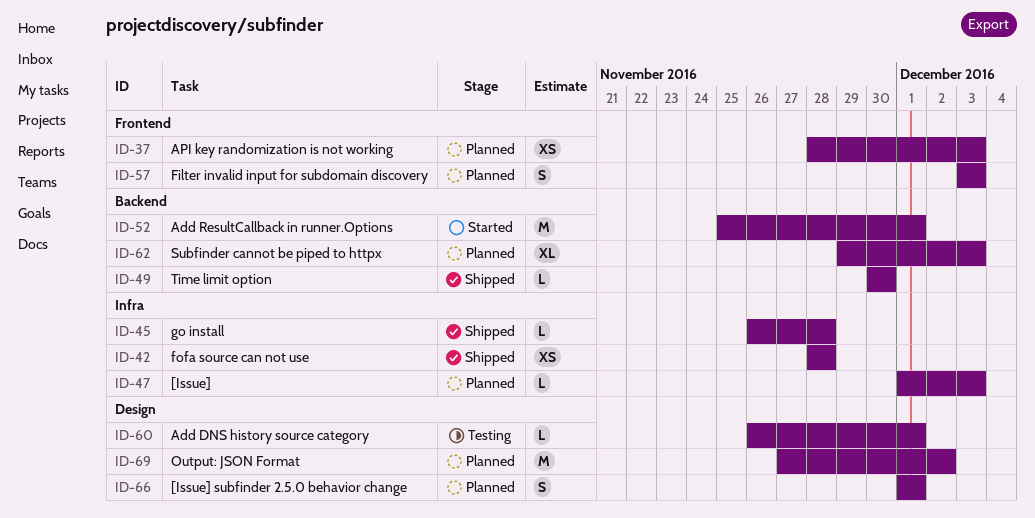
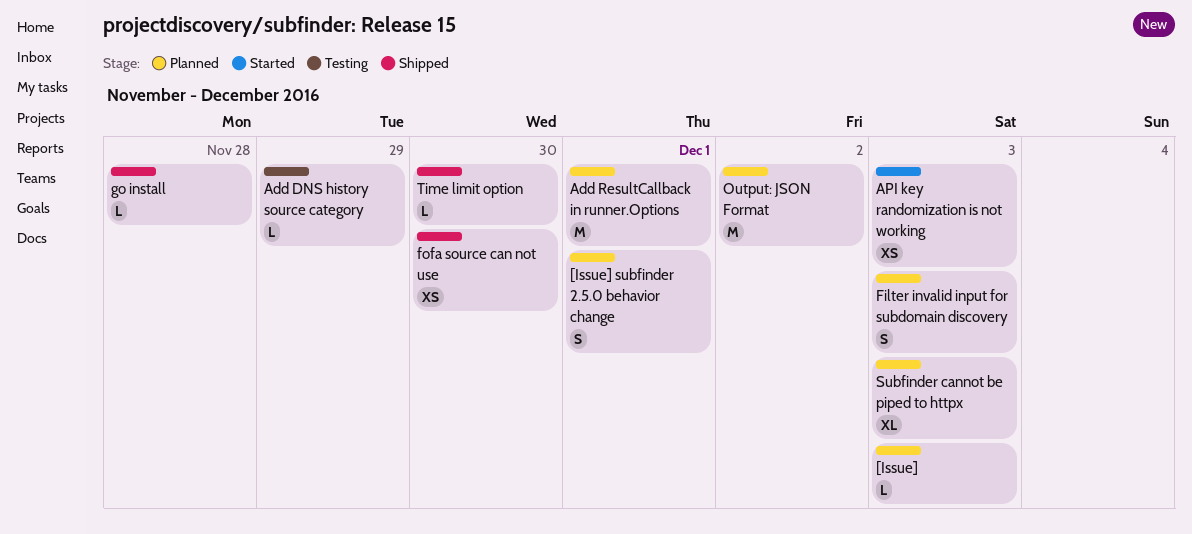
Add DNS history source category, due: Dec 1 -> Nov 29
Add ResultCallback in runner.Options, status: Started -> Planned
API key randomization is not working, status: Planned -> Started
fofa source can not use, due: Nov 28 -> Nov 30

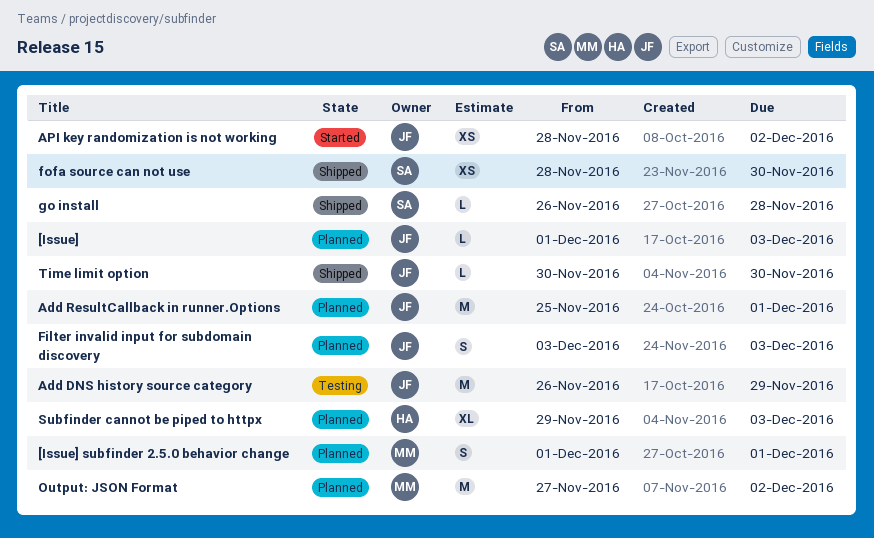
Add DNS history source category, estimate: L -> M
API key randomization is not working, due: Dec 3 -> Dec 2

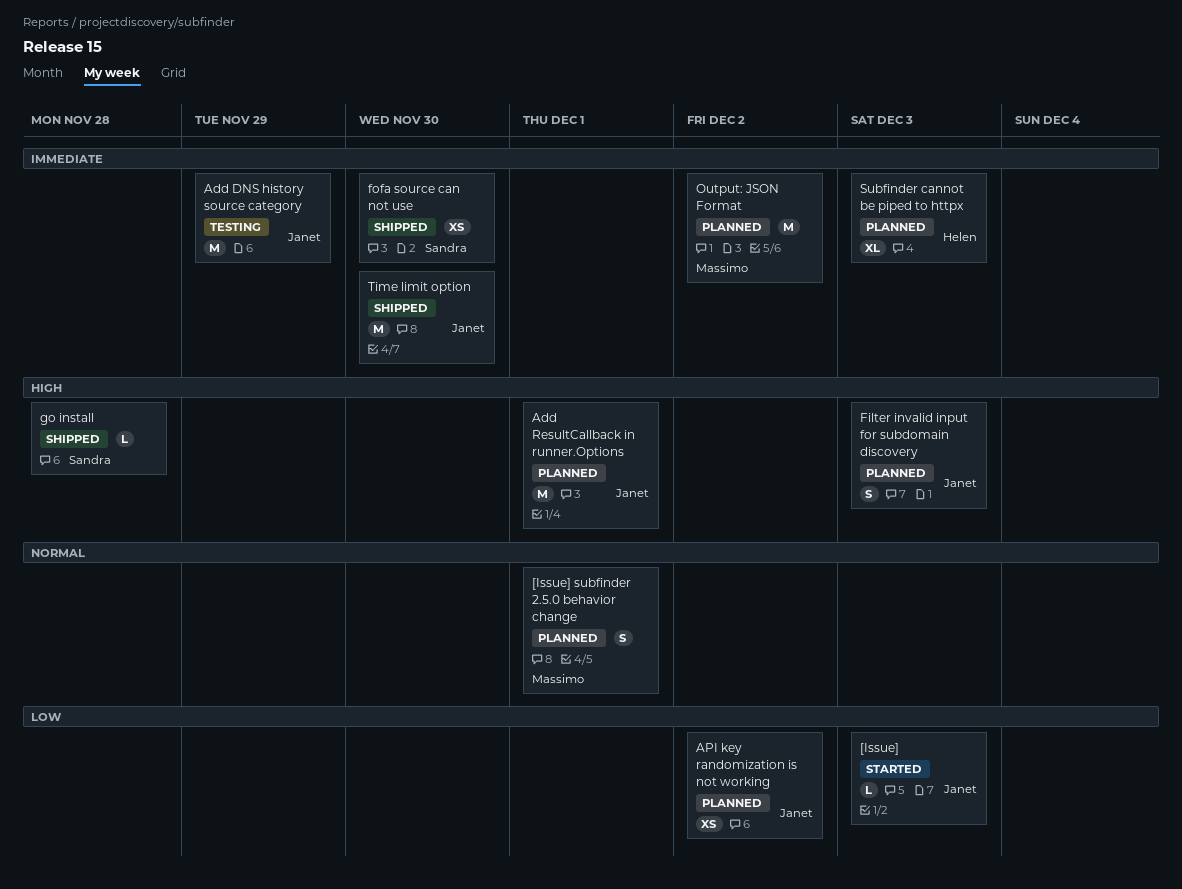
[Issue], status: Planned -> Started
API key randomization is not working, status: Started -> Planned
Time limit option, estimate: L -> M

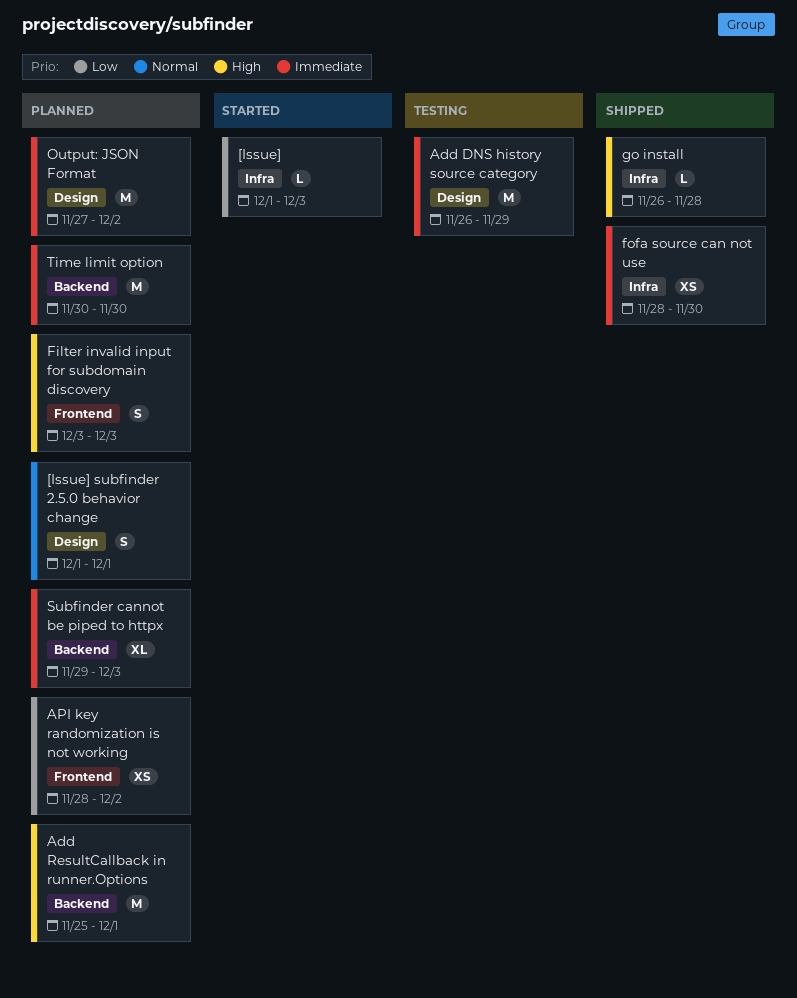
Time limit option, status: Shipped -> Planned

